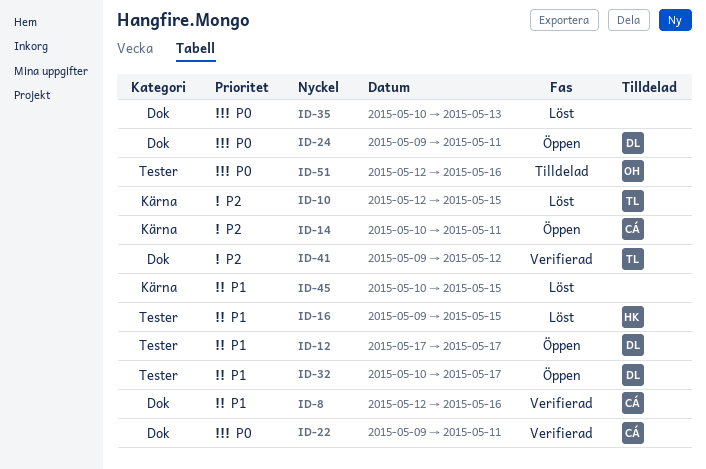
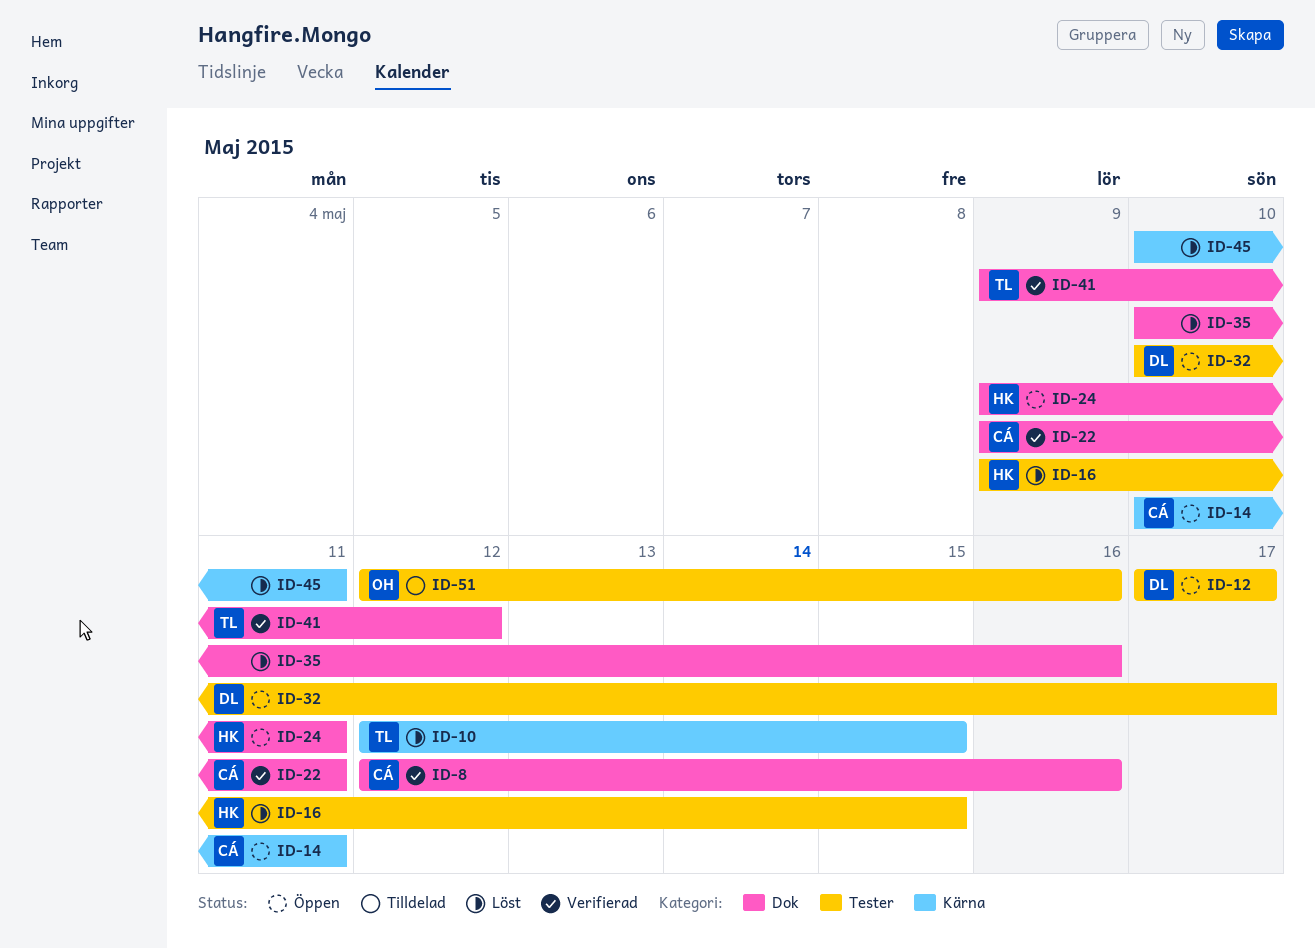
ID-24, owner: DL -> HK
ID-35, due: May 13 -> May 16
ID-45, due: May 15 -> May 11

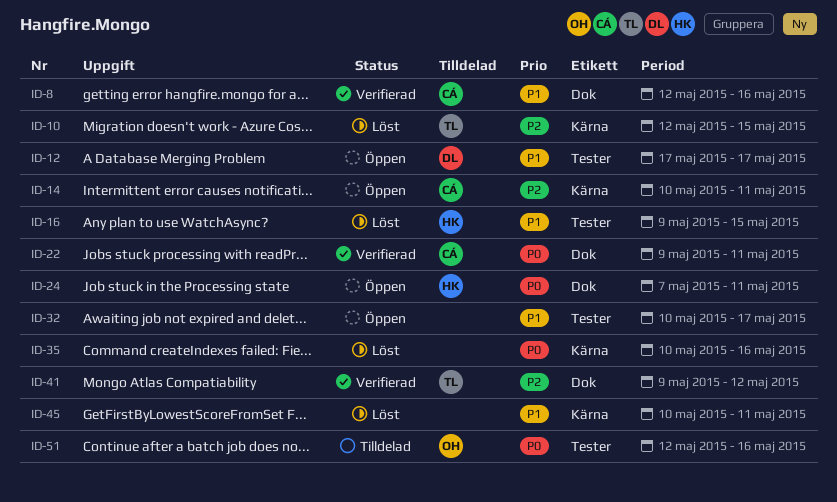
ID-24, start: May 9 -> May 7
ID-32, owner: DL -> none
ID-35, label: Dok -> Kärna

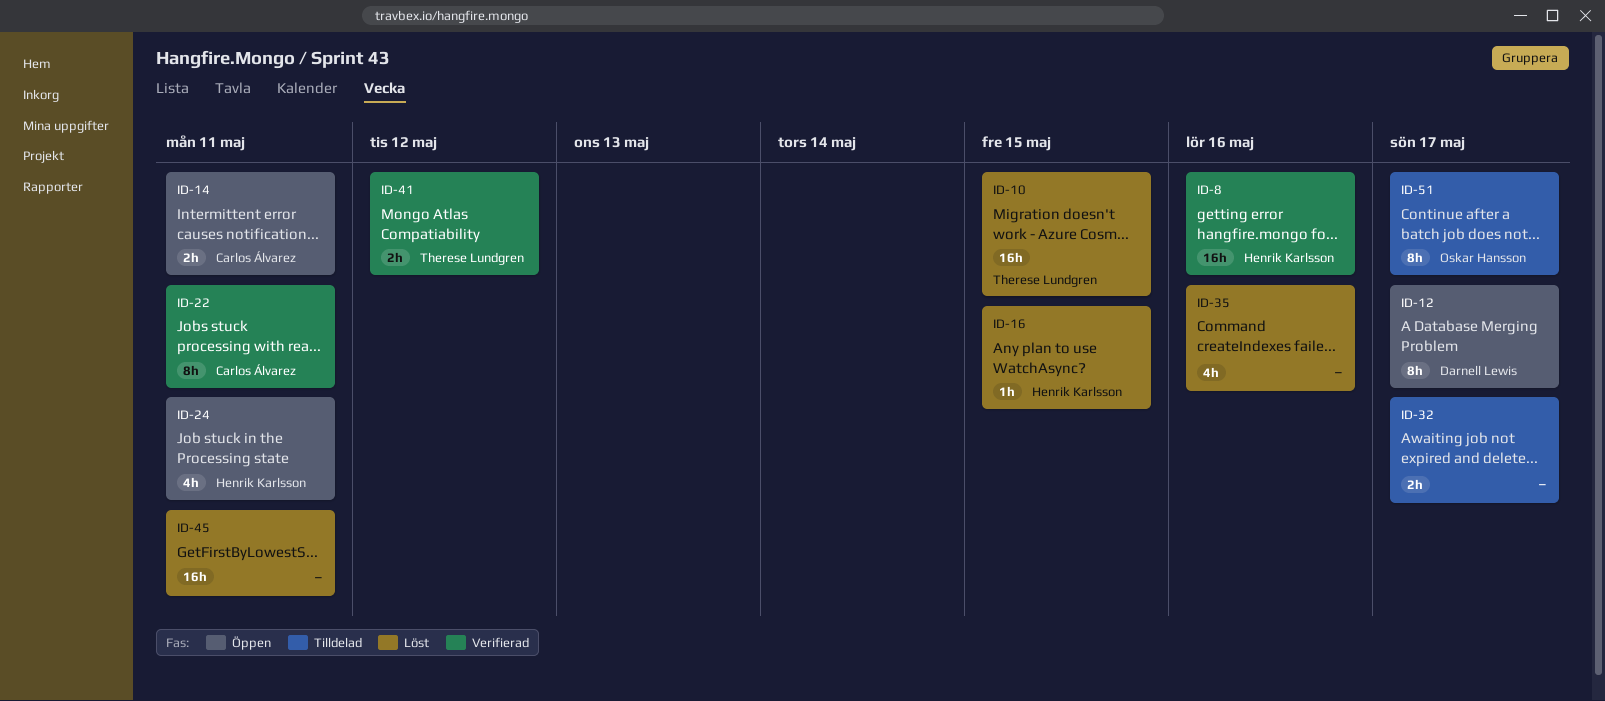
ID-8, owner: Carlos Álvarez -> Henrik Karlsson
ID-32, status: Öppen -> Tilldelad
ID-51, due: May 16 -> May 17

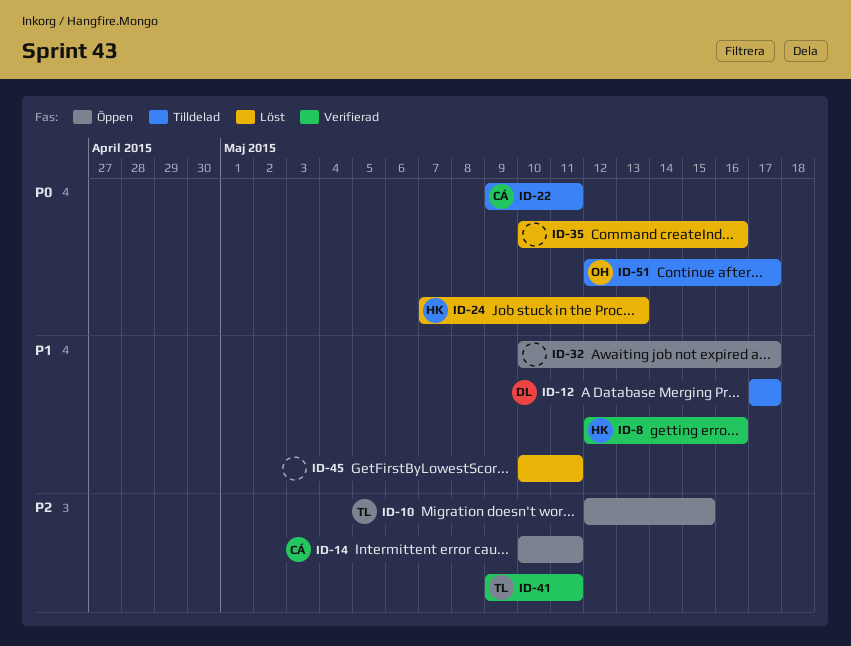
ID-10, status: Löst -> Öppen
ID-12, status: Öppen -> Tilldelad
ID-16: present -> none
ID-22, status: Verifierad -> Tilldelad
ID-24, status: Öppen -> Löst
ID-24, due: May 11 -> May 13
ID-32, status: Tilldelad -> Öppen
ID-41, due: May 12 -> May 11

